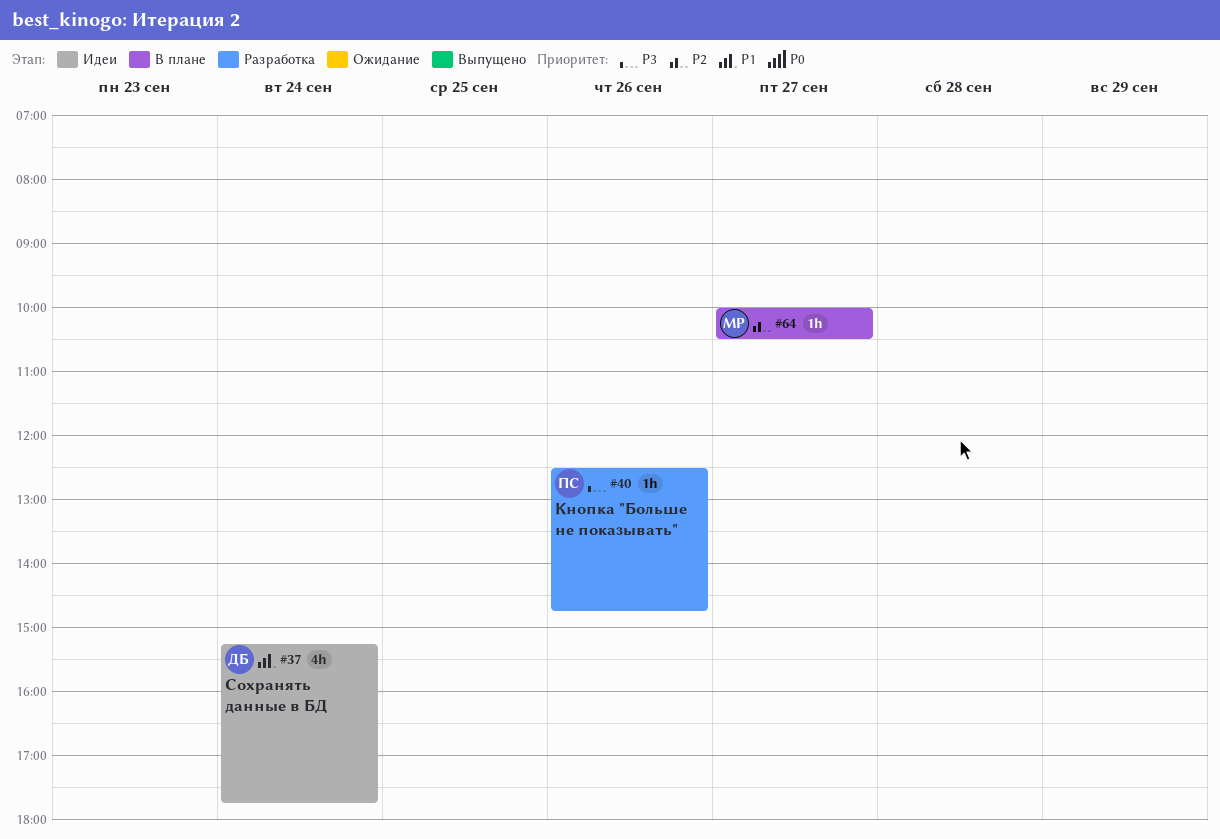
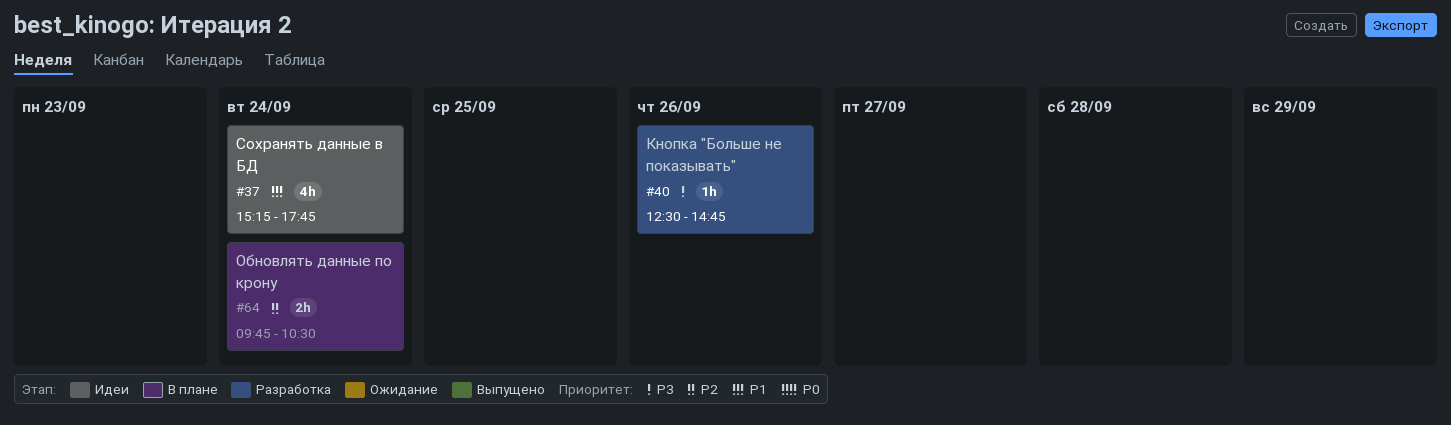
#64, estimate: 1h -> 2h
#64, day: Sep 27 -> Sep 24
#64, begins: 10:00 -> 09:45

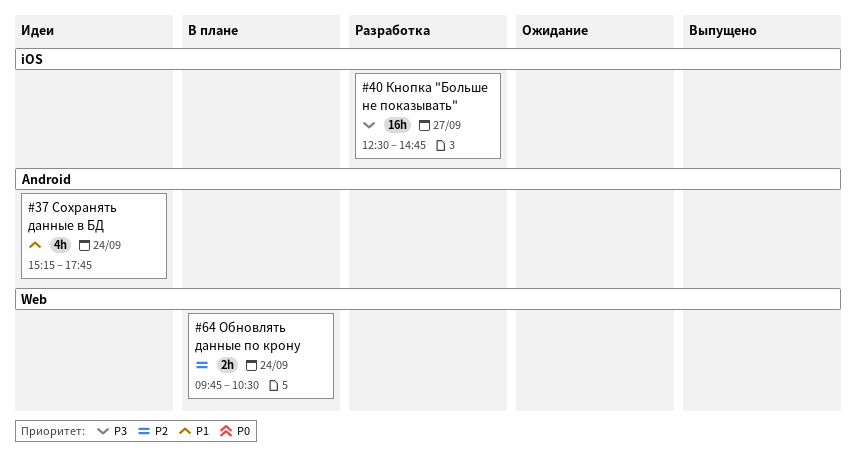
#40, estimate: 1h -> 16h
#40, day: Sep 26 -> Sep 27

